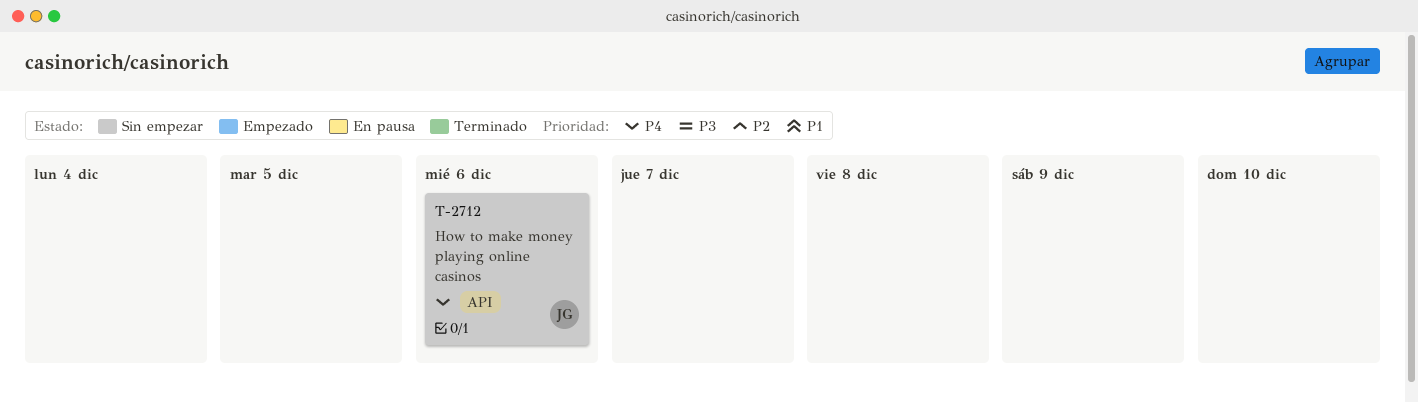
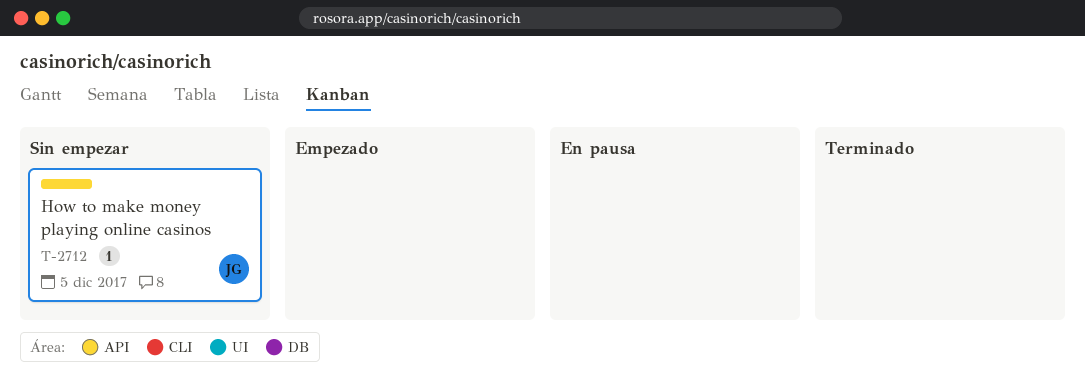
T-2712, due: Dec 6 -> Dec 5

